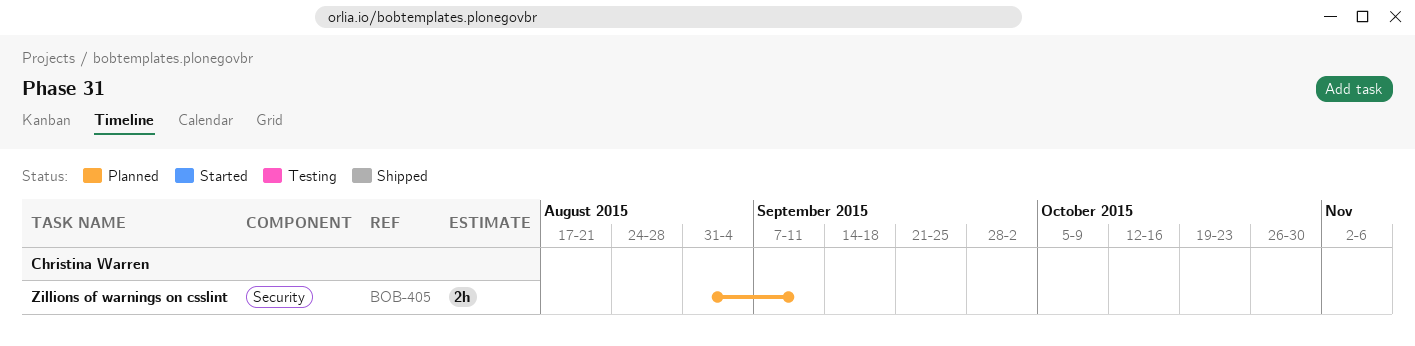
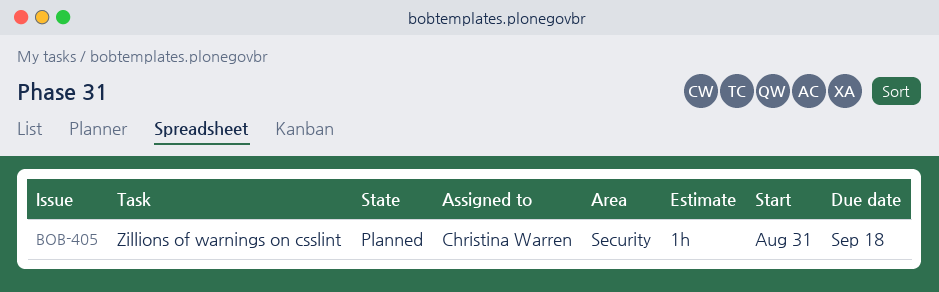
BOB-405, estimate: 2h -> 1h
BOB-405, due: Sep 11 -> Sep 18

